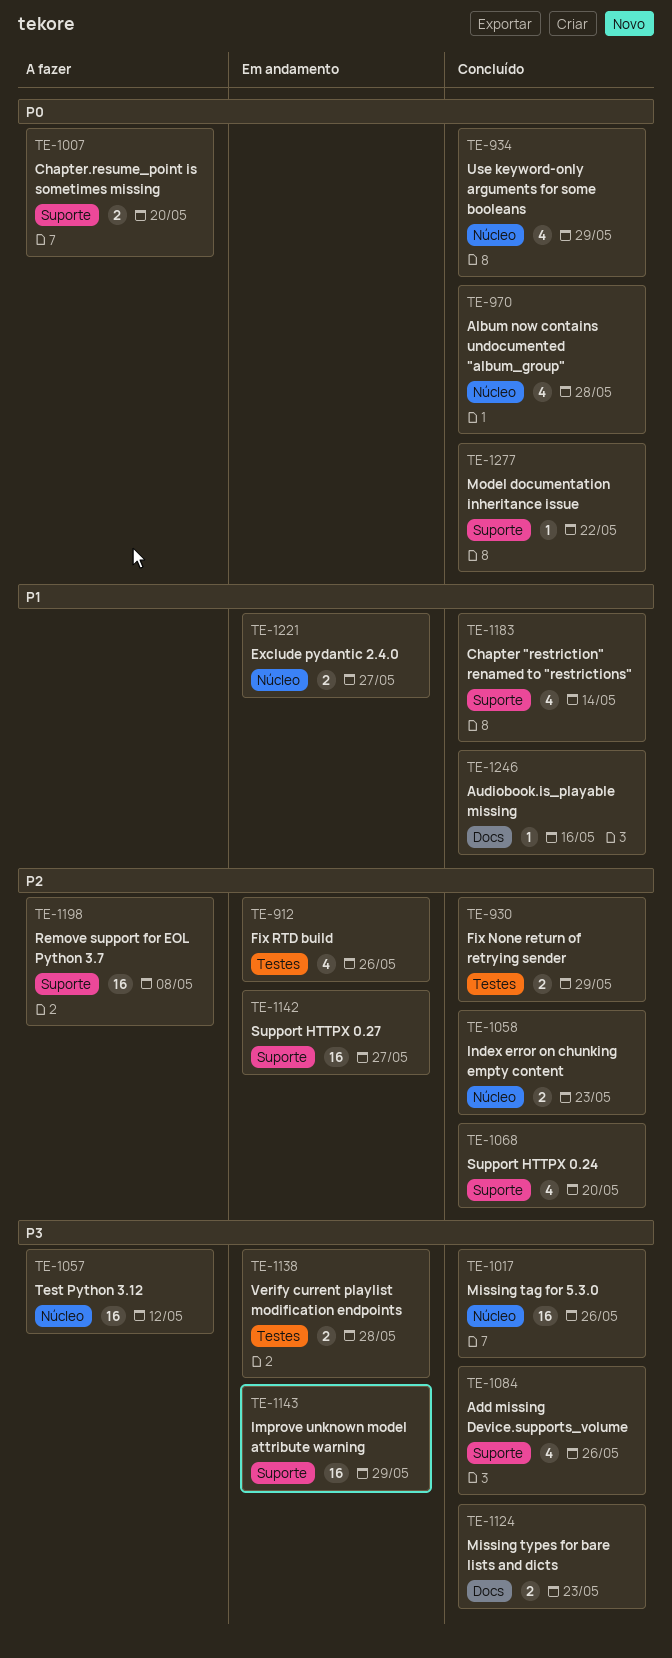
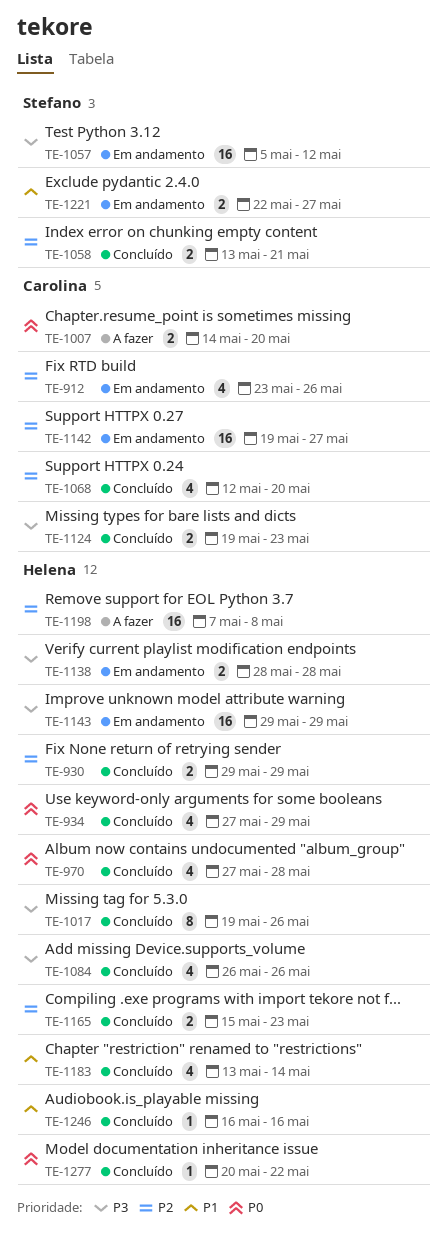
TE-1017, estimate: 16 -> 8
TE-1057, status: A fazer -> Em andamento
TE-1058, due: May 23 -> May 21
TE-1165: none -> present

